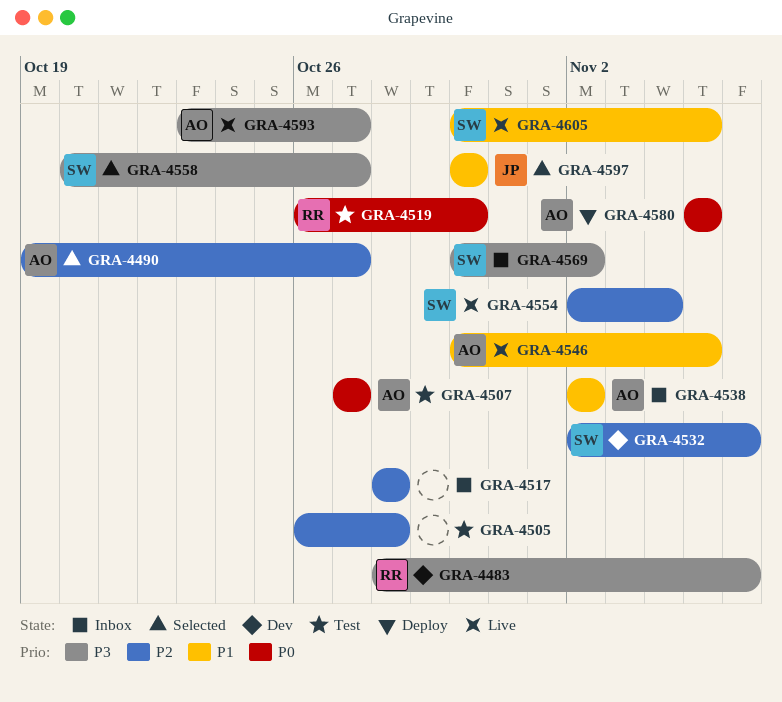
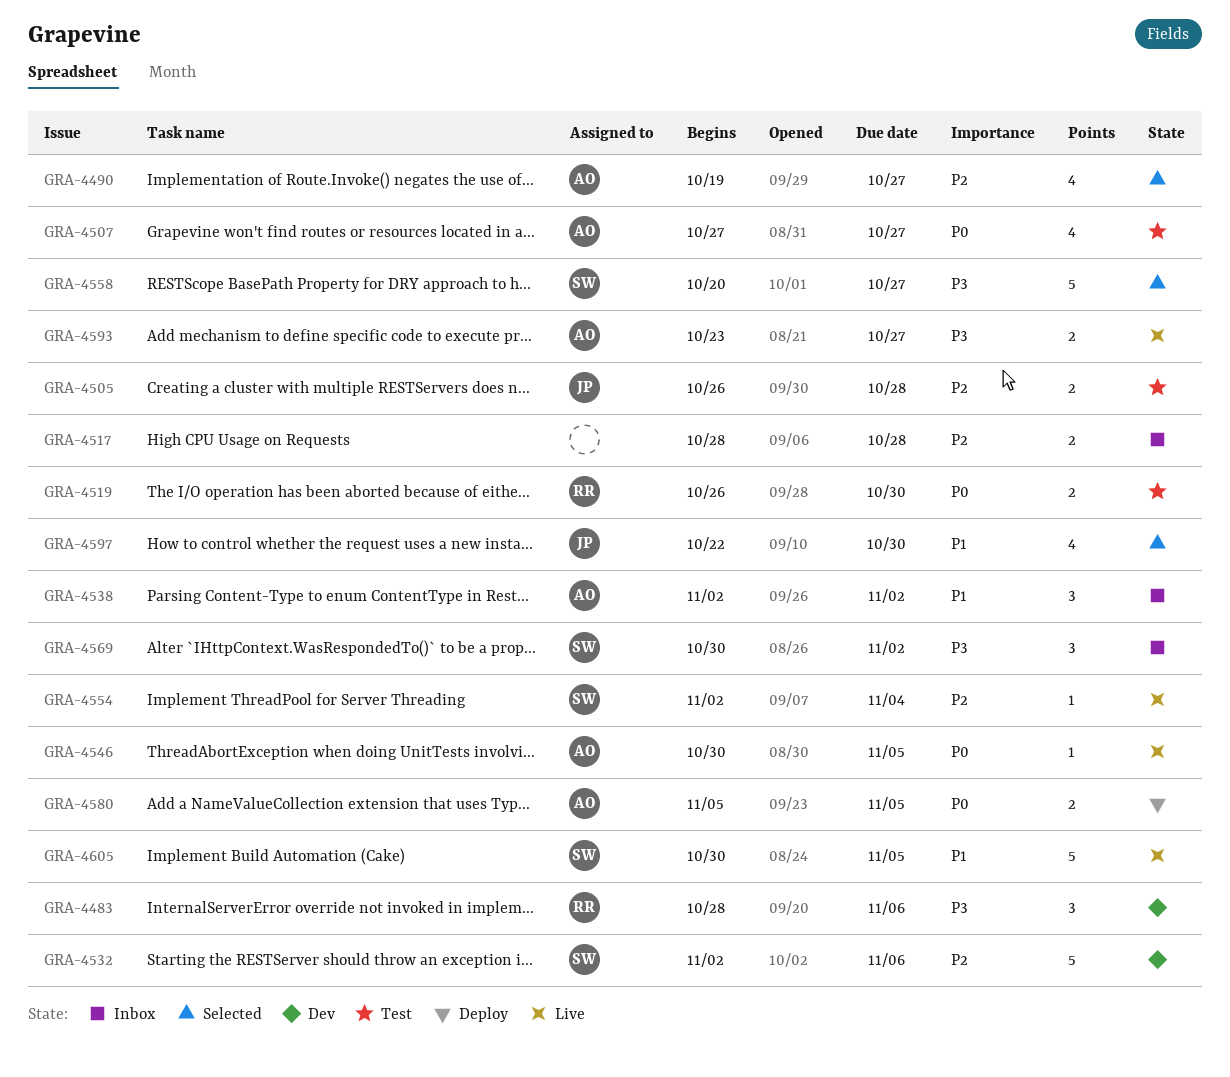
GRA-4505, owner: none -> JP
GRA-4546, priority: P1 -> P0
GRA-4597, start: Oct 30 -> Oct 22

